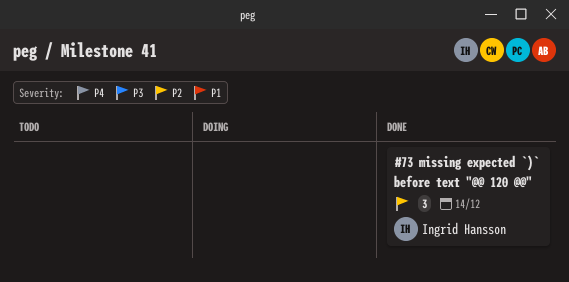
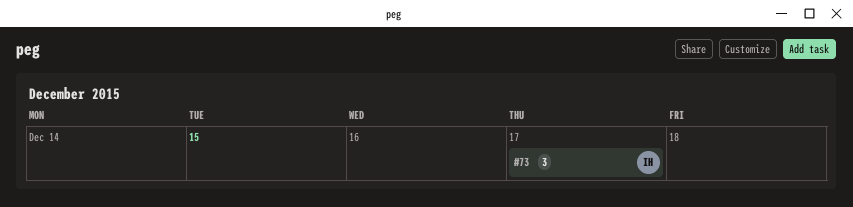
#73, due: Dec 14 -> Dec 17

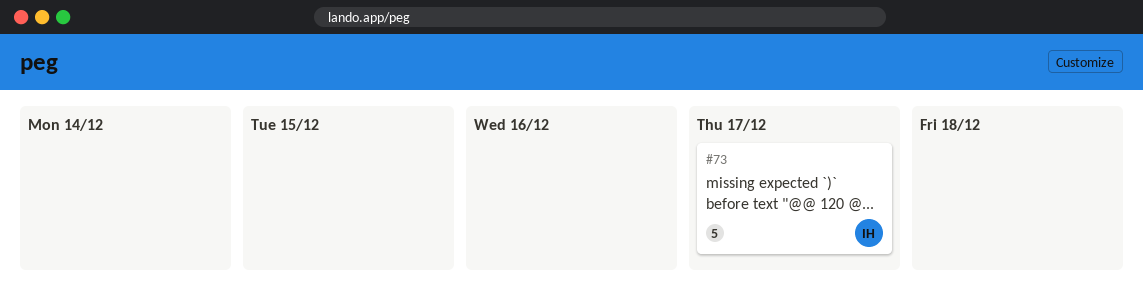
#73, estimate: 3 -> 5

